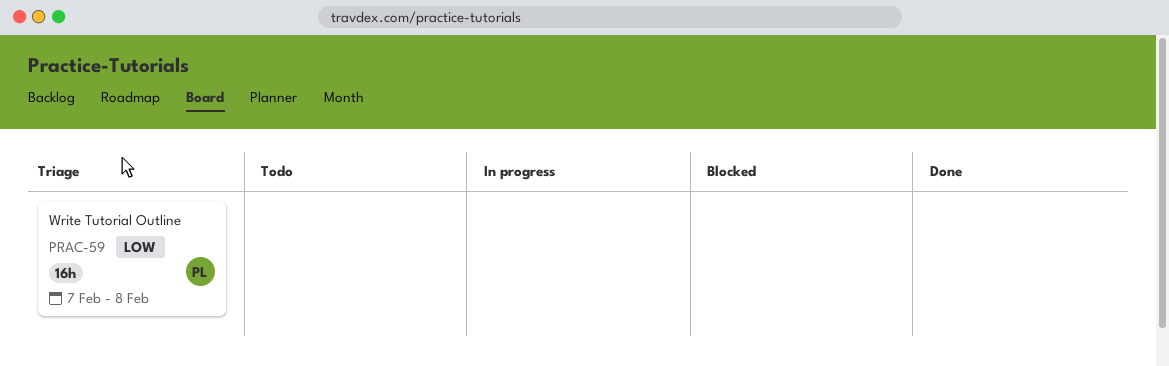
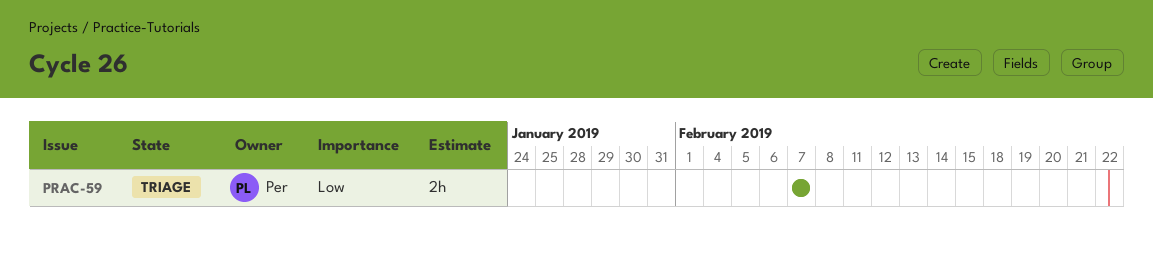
PRAC-59, estimate: 16h -> 2h
PRAC-59, due: Feb 8 -> Feb 7

